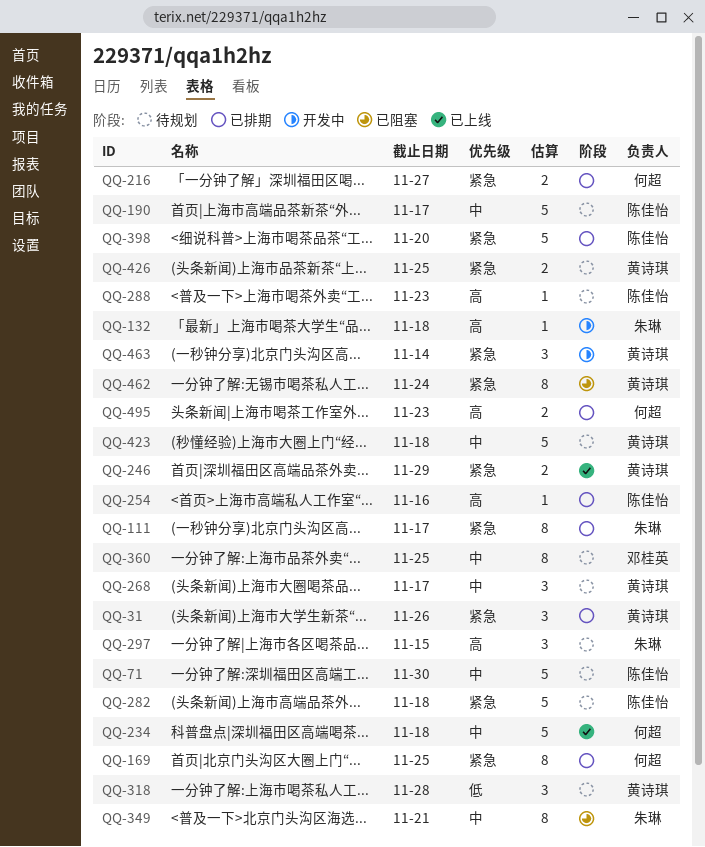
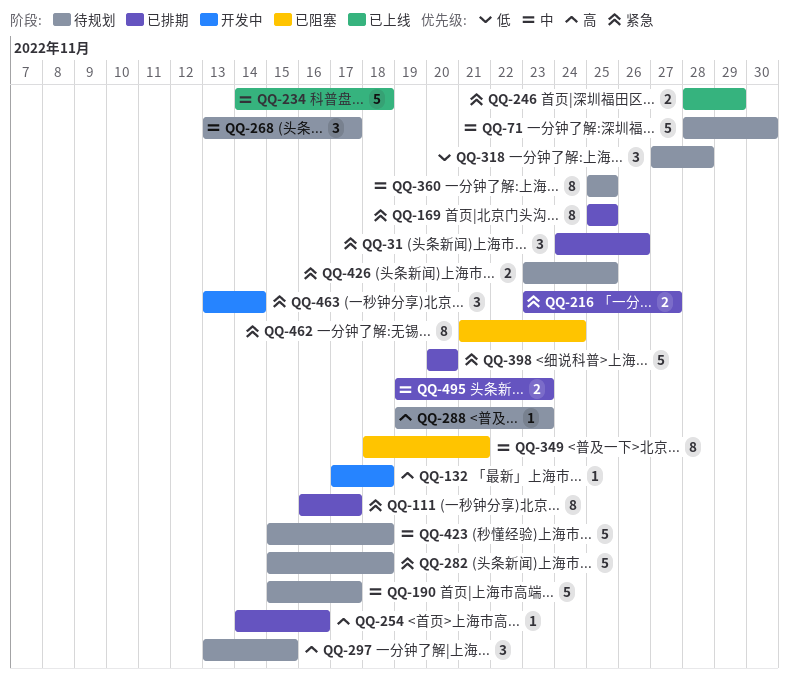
QQ-495, priority: 高 -> 中

